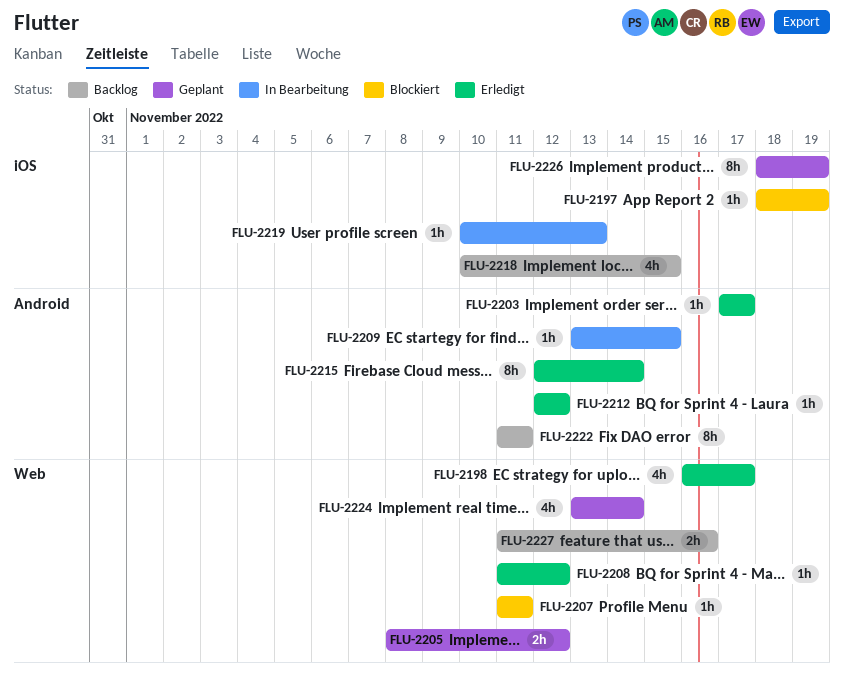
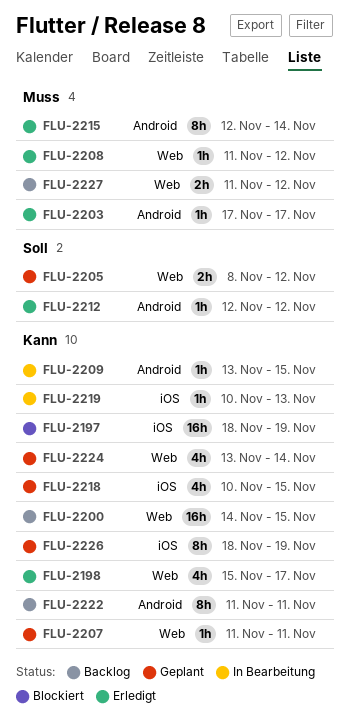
FLU-2197, estimate: 1h -> 16h
FLU-2198, start: Nov 16 -> Nov 15
FLU-2200: none -> present
FLU-2207, status: Blockiert -> Geplant
FLU-2218, status: Backlog -> Geplant
FLU-2227, due: Nov 16 -> Nov 12

